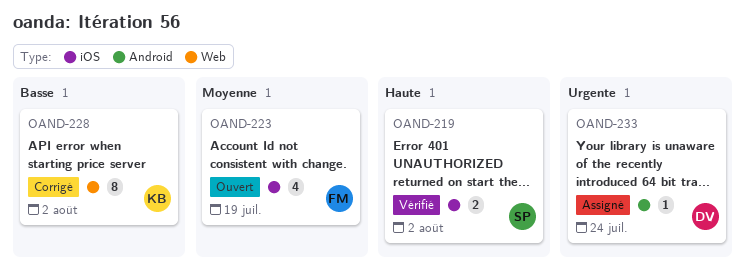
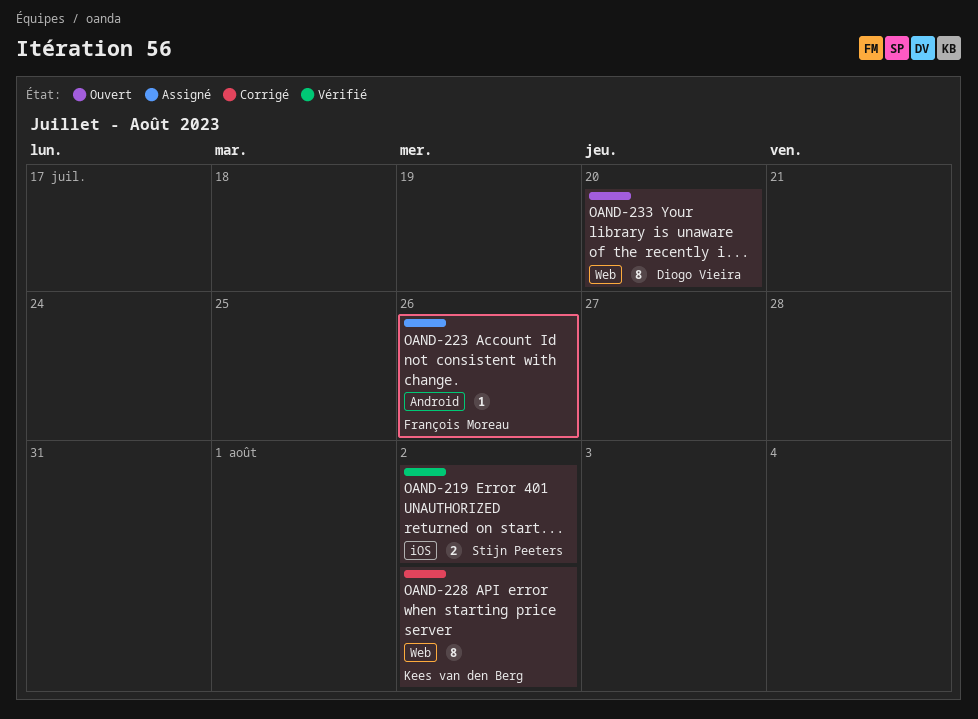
OAND-223, status: Ouvert -> Assigné
OAND-223, label: iOS -> Android
OAND-223, estimate: 4 -> 1
OAND-223, due: Jul 19 -> Jul 26
OAND-233, status: Assigné -> Ouvert
OAND-233, label: Android -> Web
OAND-233, estimate: 1 -> 8
OAND-233, due: Jul 24 -> Jul 20

